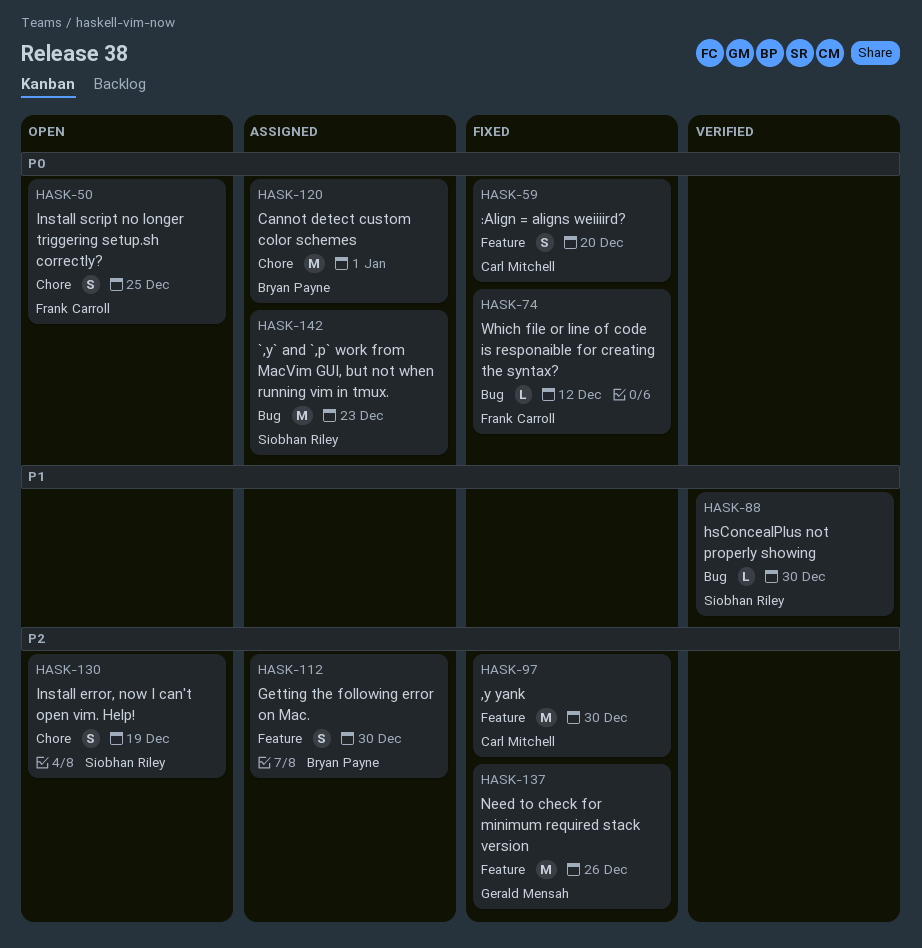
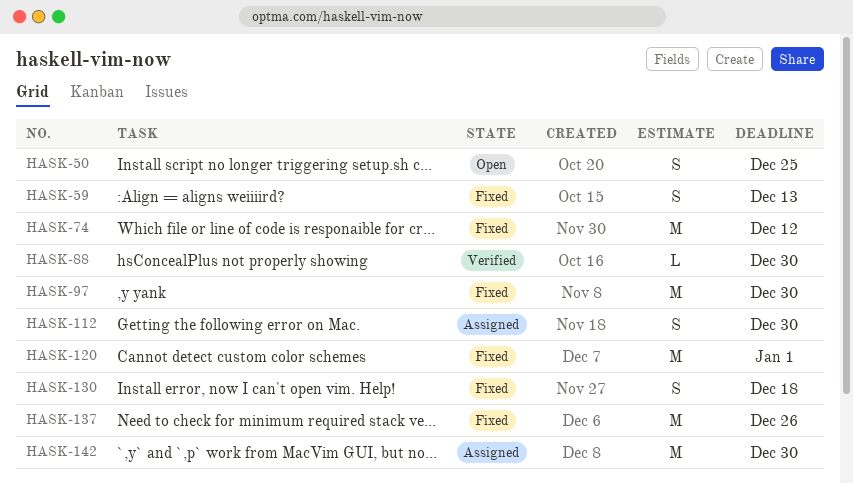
HASK-59, due: Dec 20 -> Dec 13
HASK-74, estimate: L -> M
HASK-120, status: Assigned -> Fixed
HASK-130, status: Open -> Fixed
HASK-130, due: Dec 19 -> Dec 18
HASK-142, due: Dec 23 -> Dec 30

